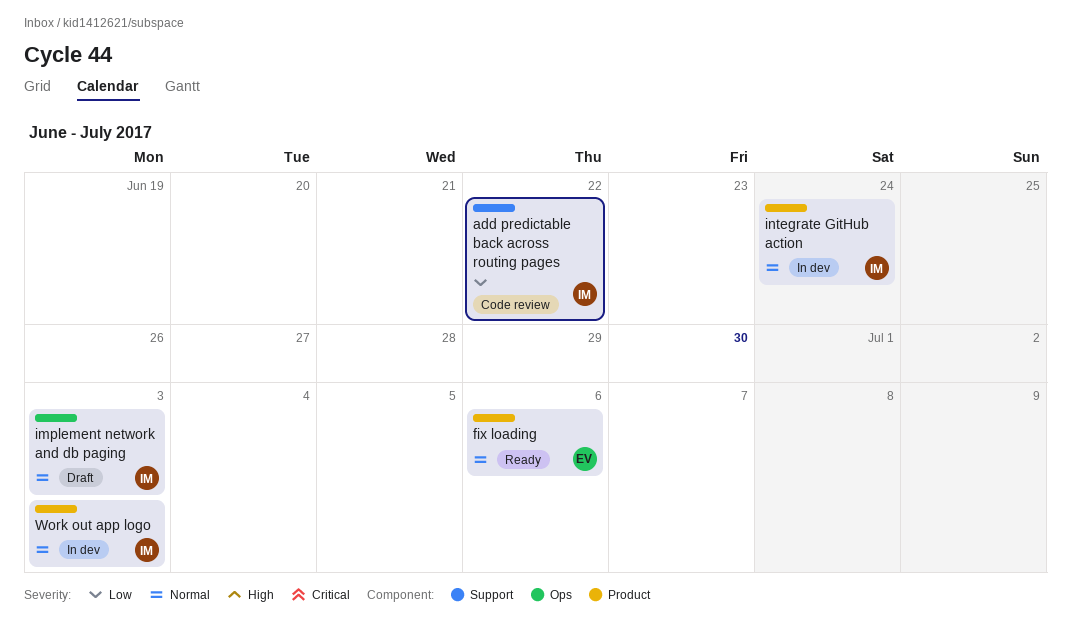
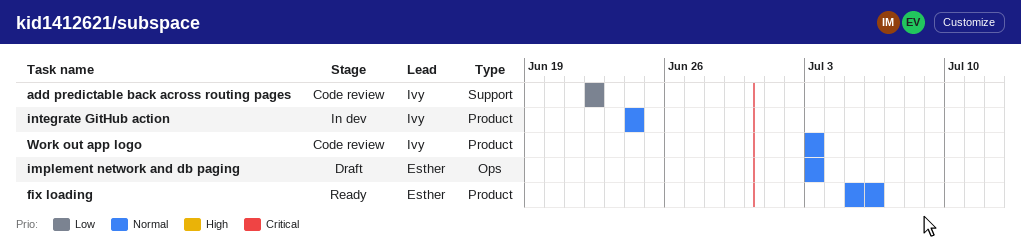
implement network and db paging, owner: Ivy -> Esther
Work out app logo, status: In dev -> Code review

